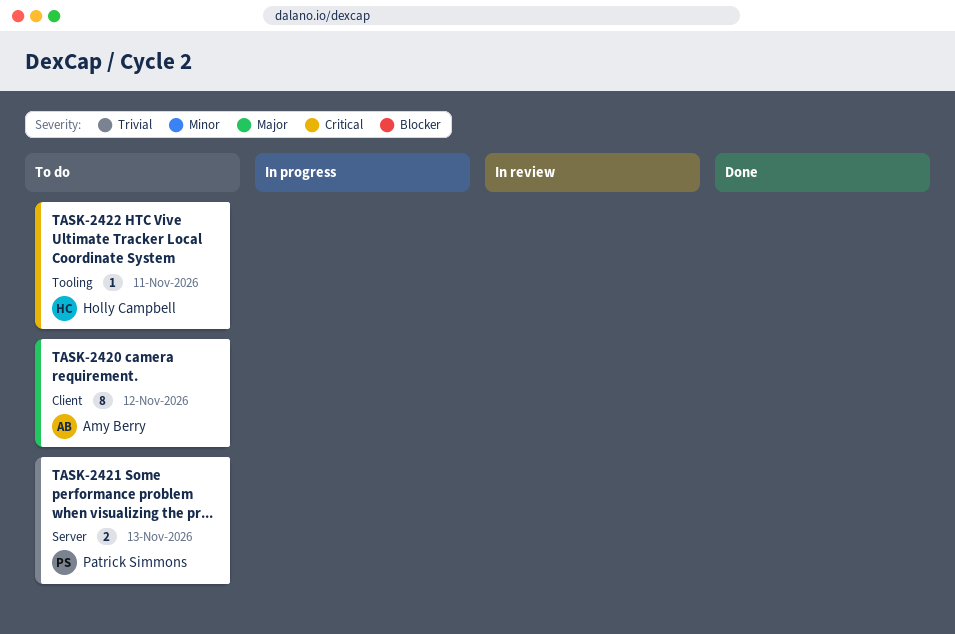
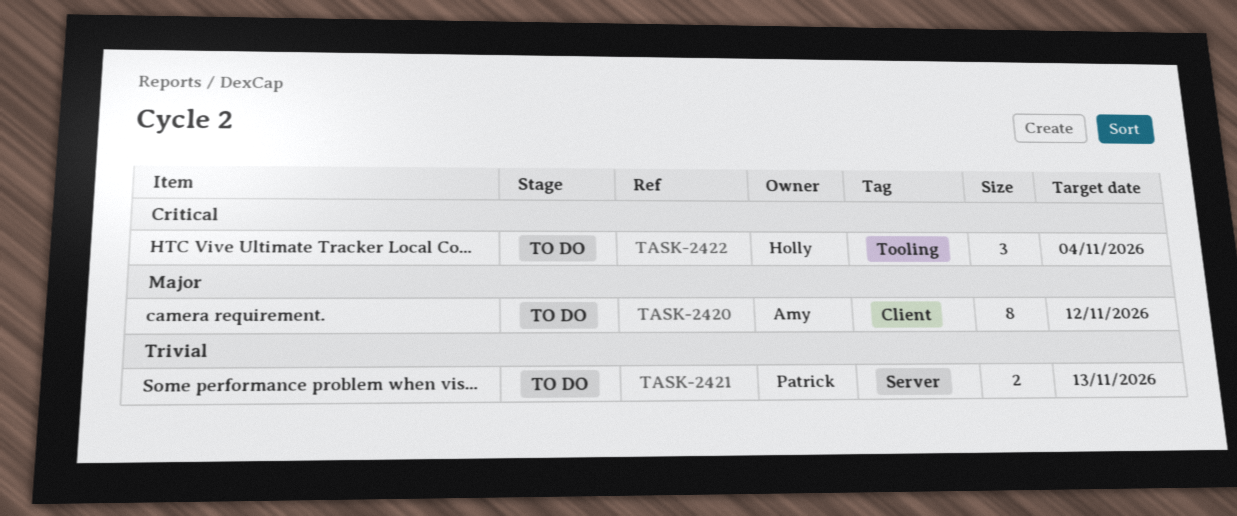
TASK-2422, estimate: 1 -> 3
TASK-2422, due: Nov 11 -> Nov 4

